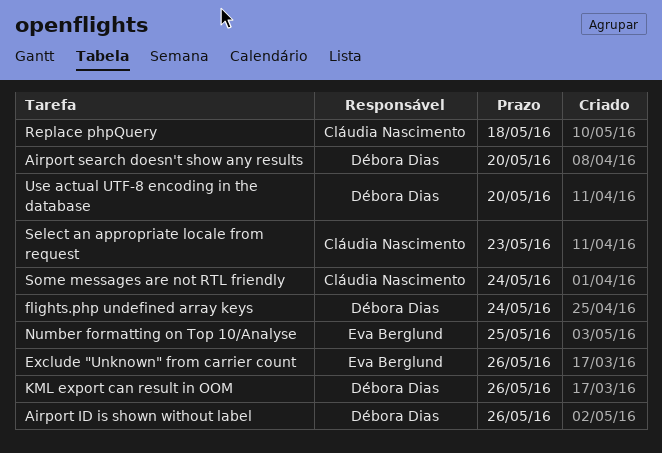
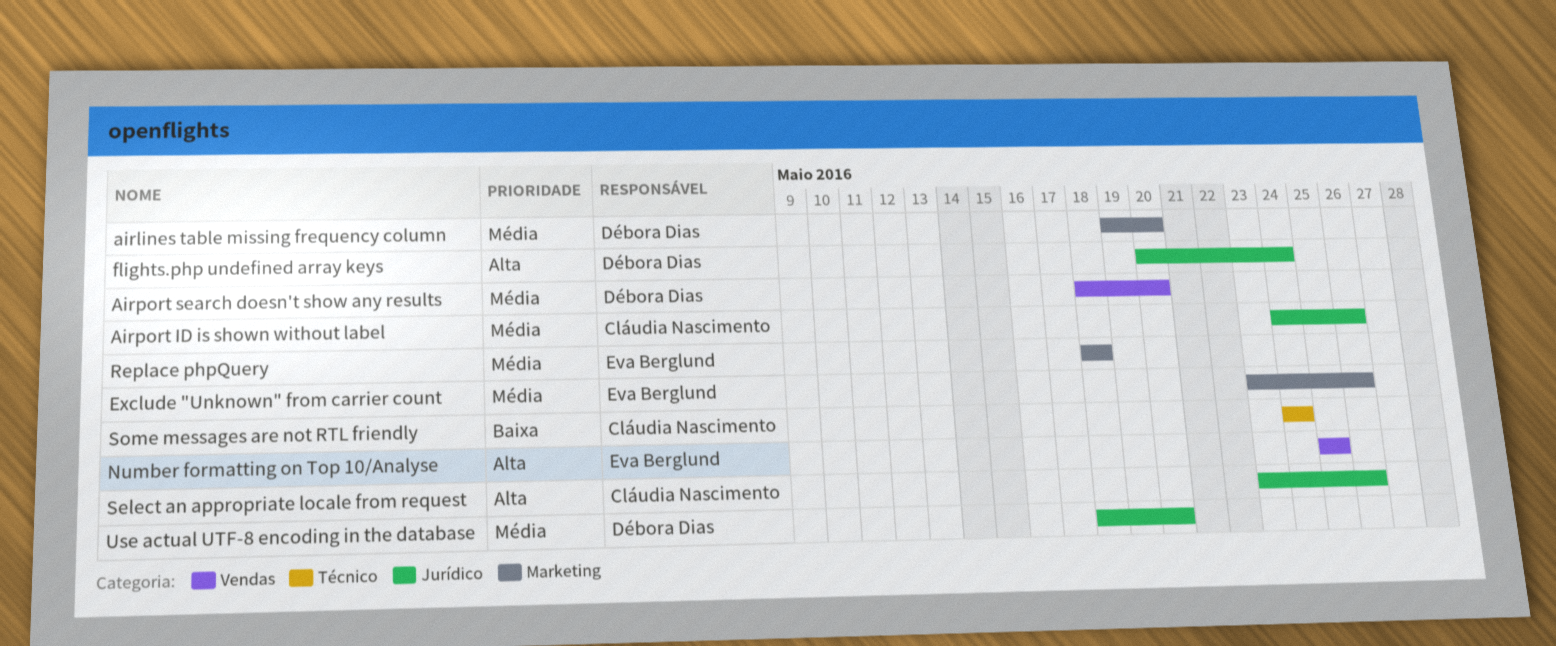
airlines table missing frequency column: none -> present
Airport ID is shown without label, owner: Débora Dias -> Cláudia Nascimento
KML export can result in OOM: present -> none
Replace phpQuery, owner: Cláudia Nascimento -> Eva Berglund
Select an appropriate locale from request, due: May 23 -> May 26

